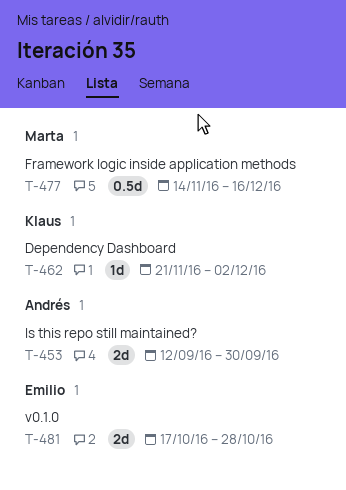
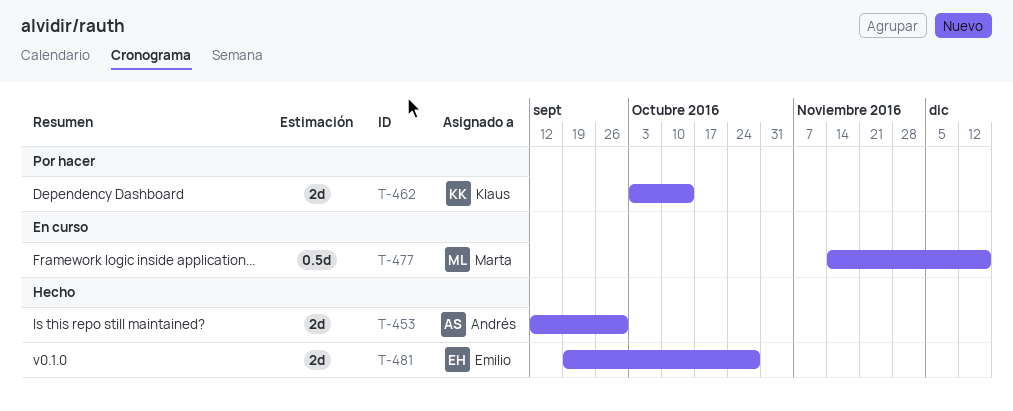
T-462, estimate: 1d -> 2d
T-462, start: Nov 21 -> Oct 3
T-462, due: Dec 2 -> Oct 14
T-481, start: Oct 17 -> Sep 19

